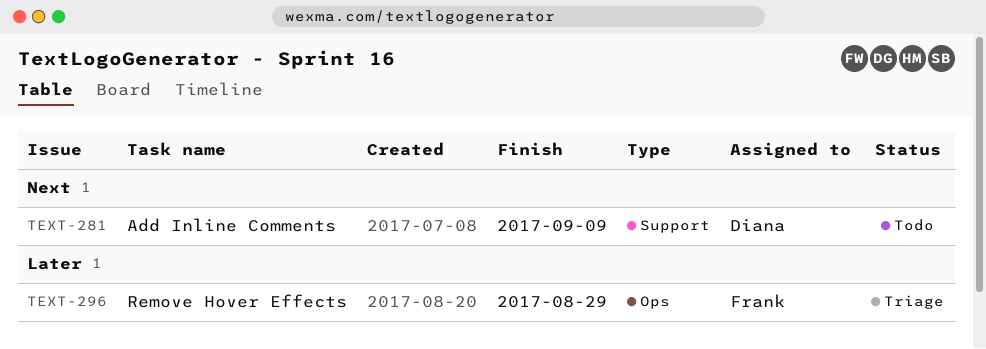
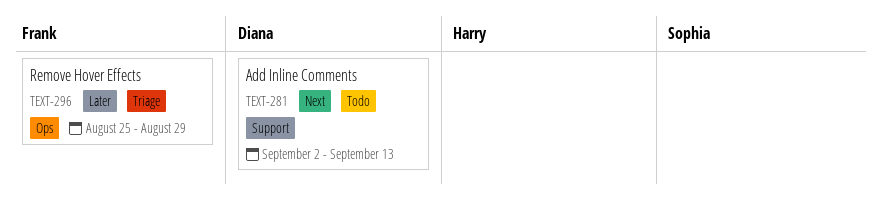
TEXT-281, due: Sep 9 -> Sep 13

